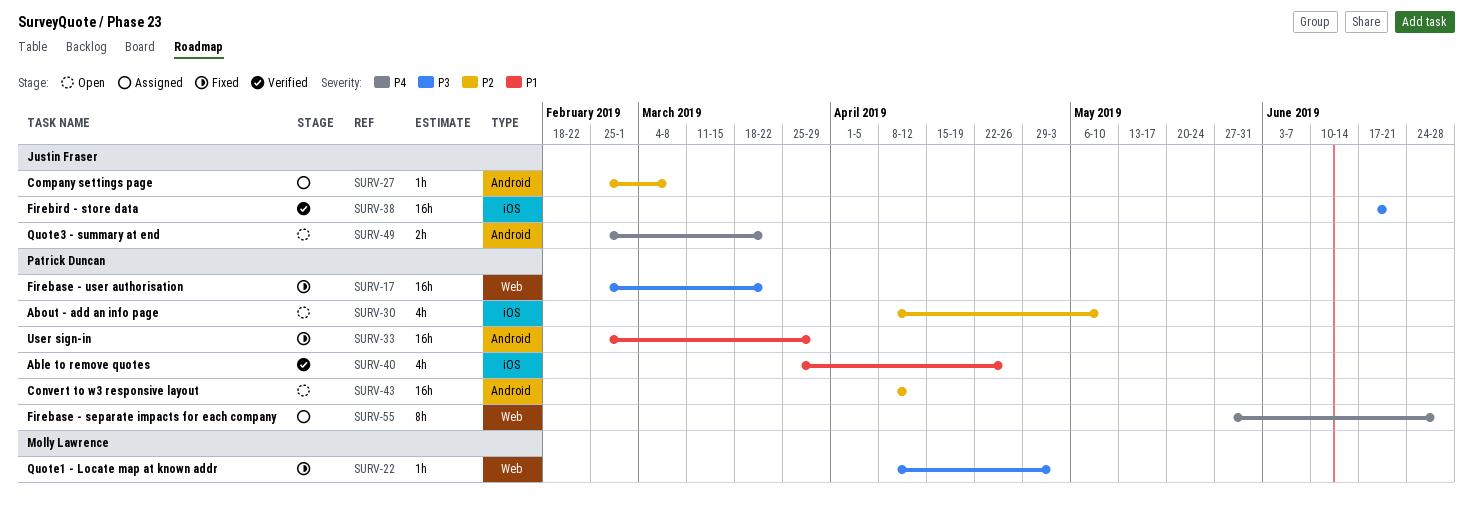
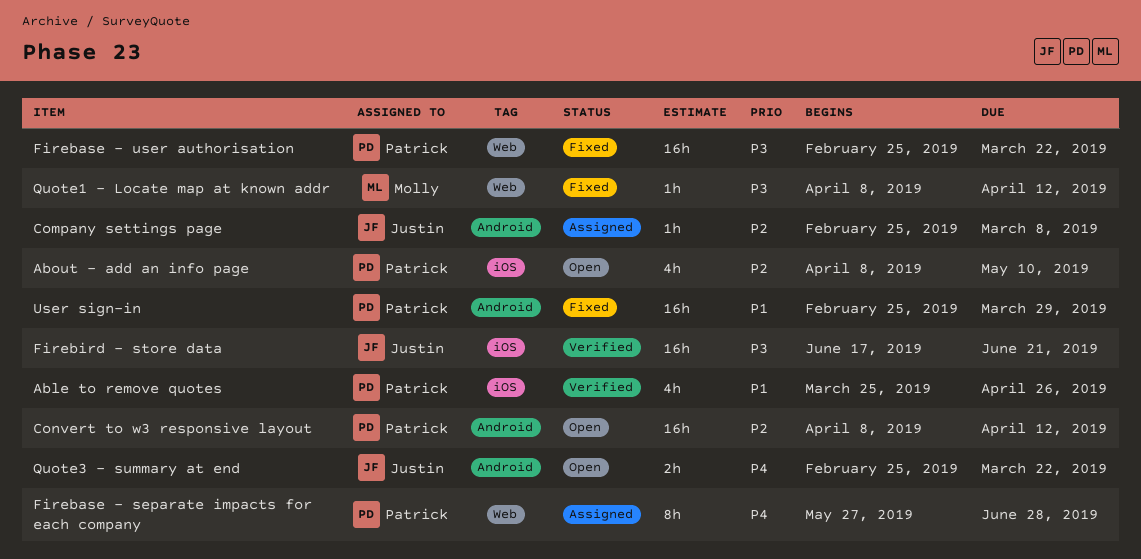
Quote1 - Locate map at known addr, due: May 3 -> Apr 12

